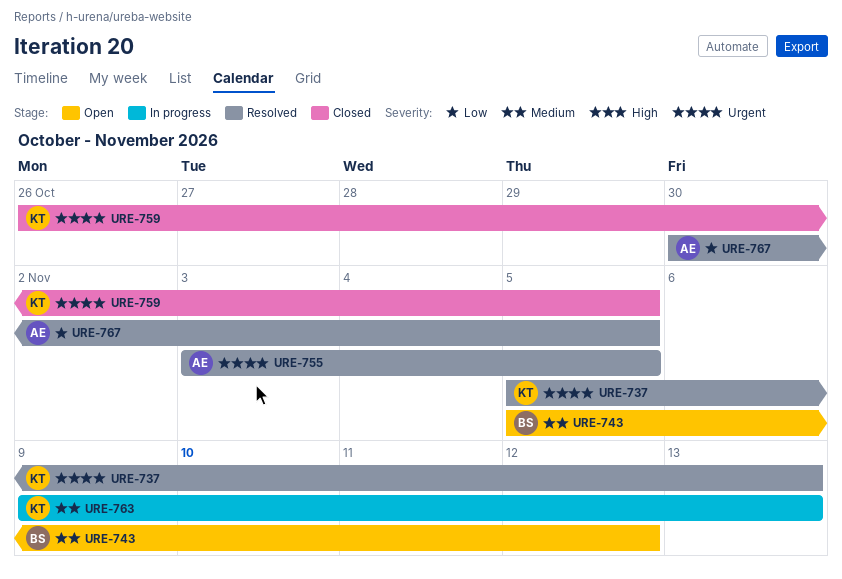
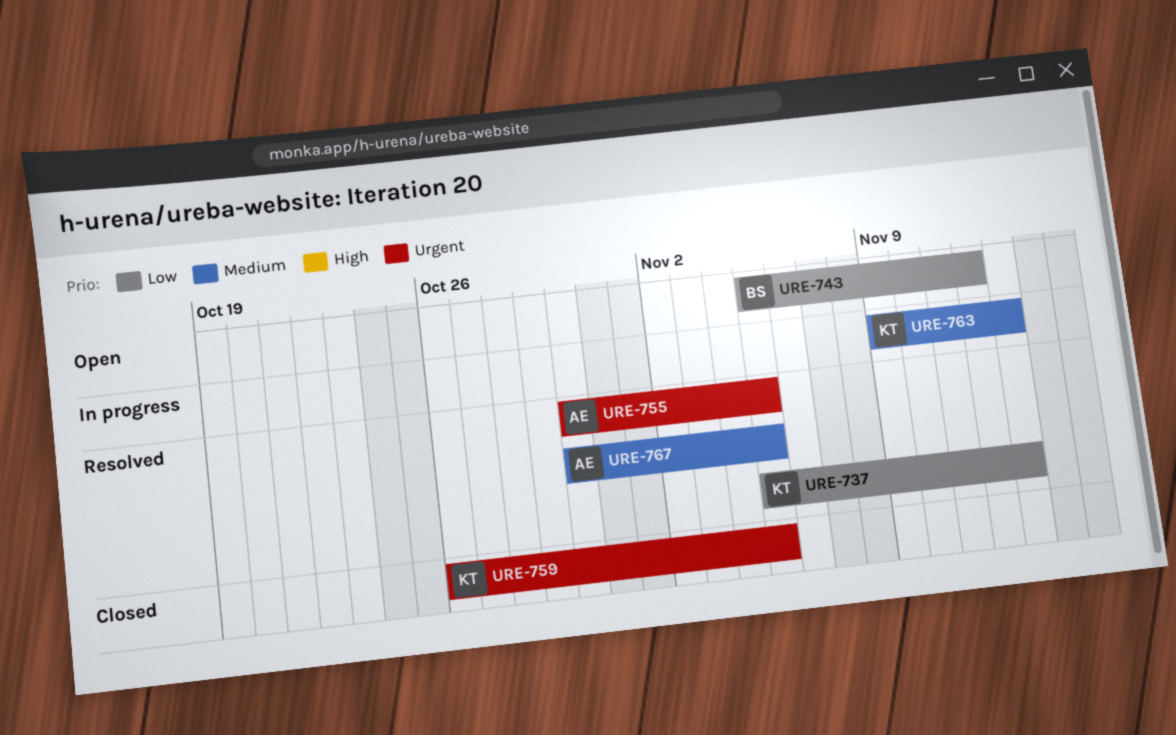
URE-737, priority: Urgent -> Low
URE-743, priority: Medium -> Low
URE-755, start: Nov 3 -> Oct 30
URE-767, priority: Low -> Medium

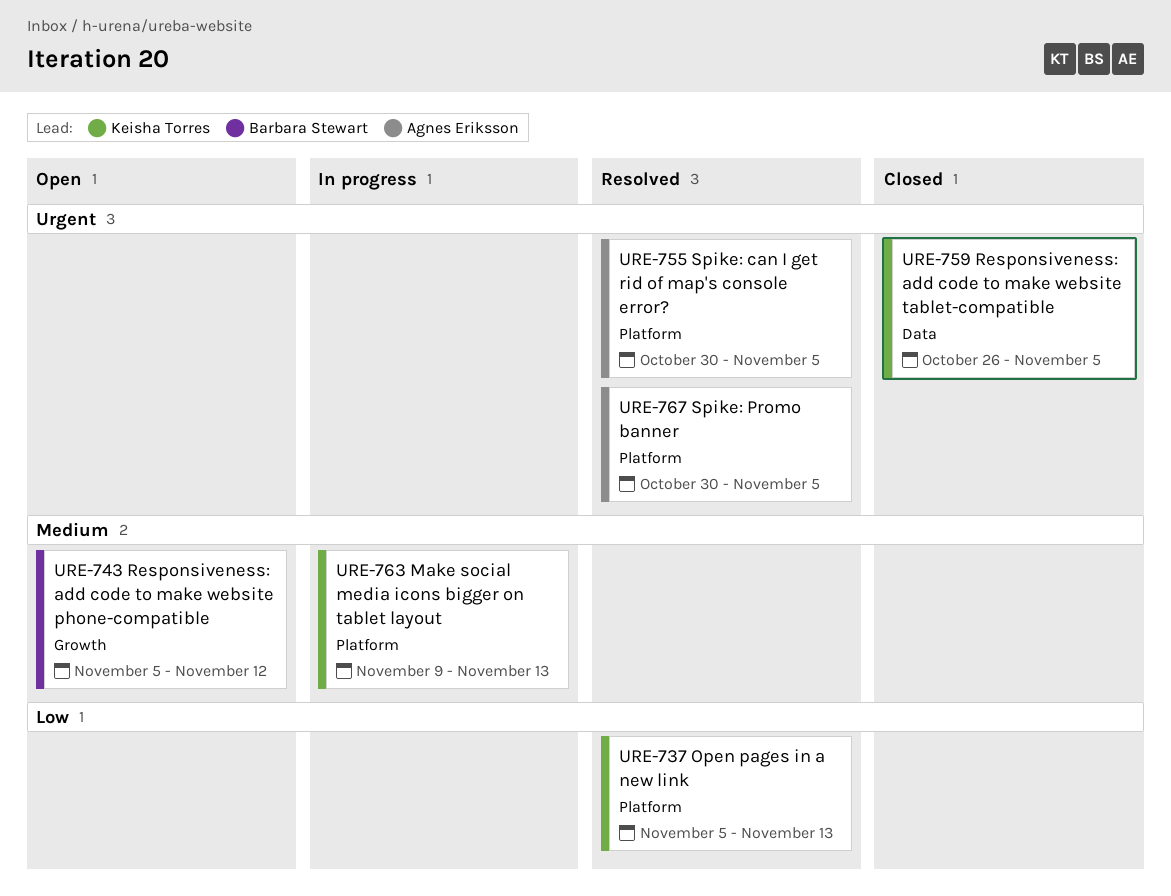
URE-743, priority: Low -> Medium
URE-767, priority: Medium -> Urgent

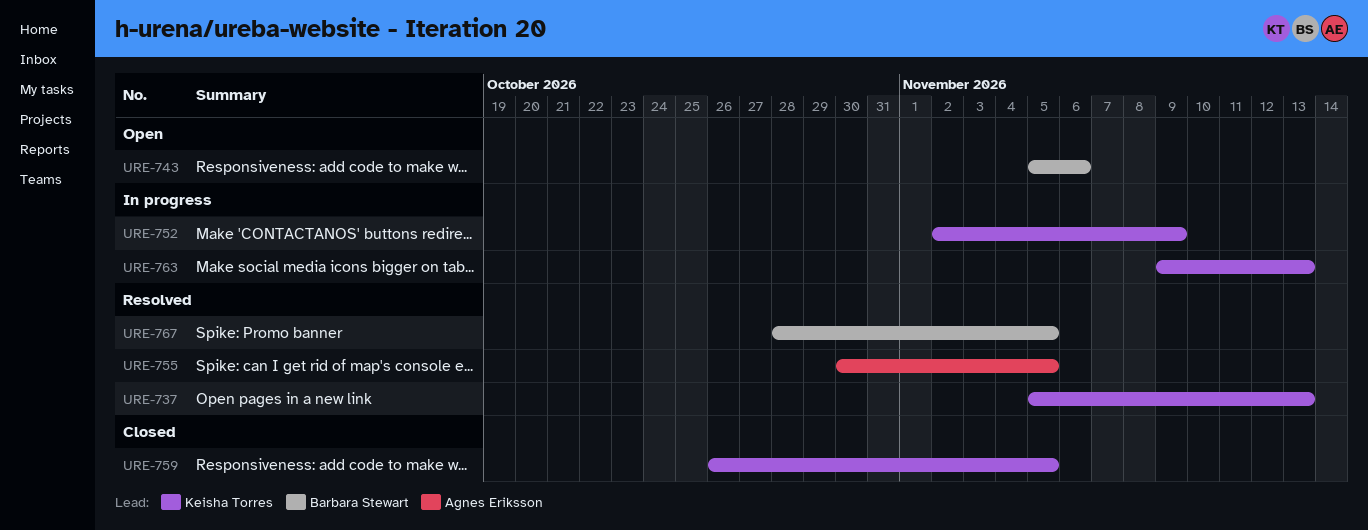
URE-743, due: Nov 12 -> Nov 6
URE-752: none -> present
URE-767, owner: Agnes Eriksson -> Barbara Stewart
URE-767, start: Oct 30 -> Oct 28

